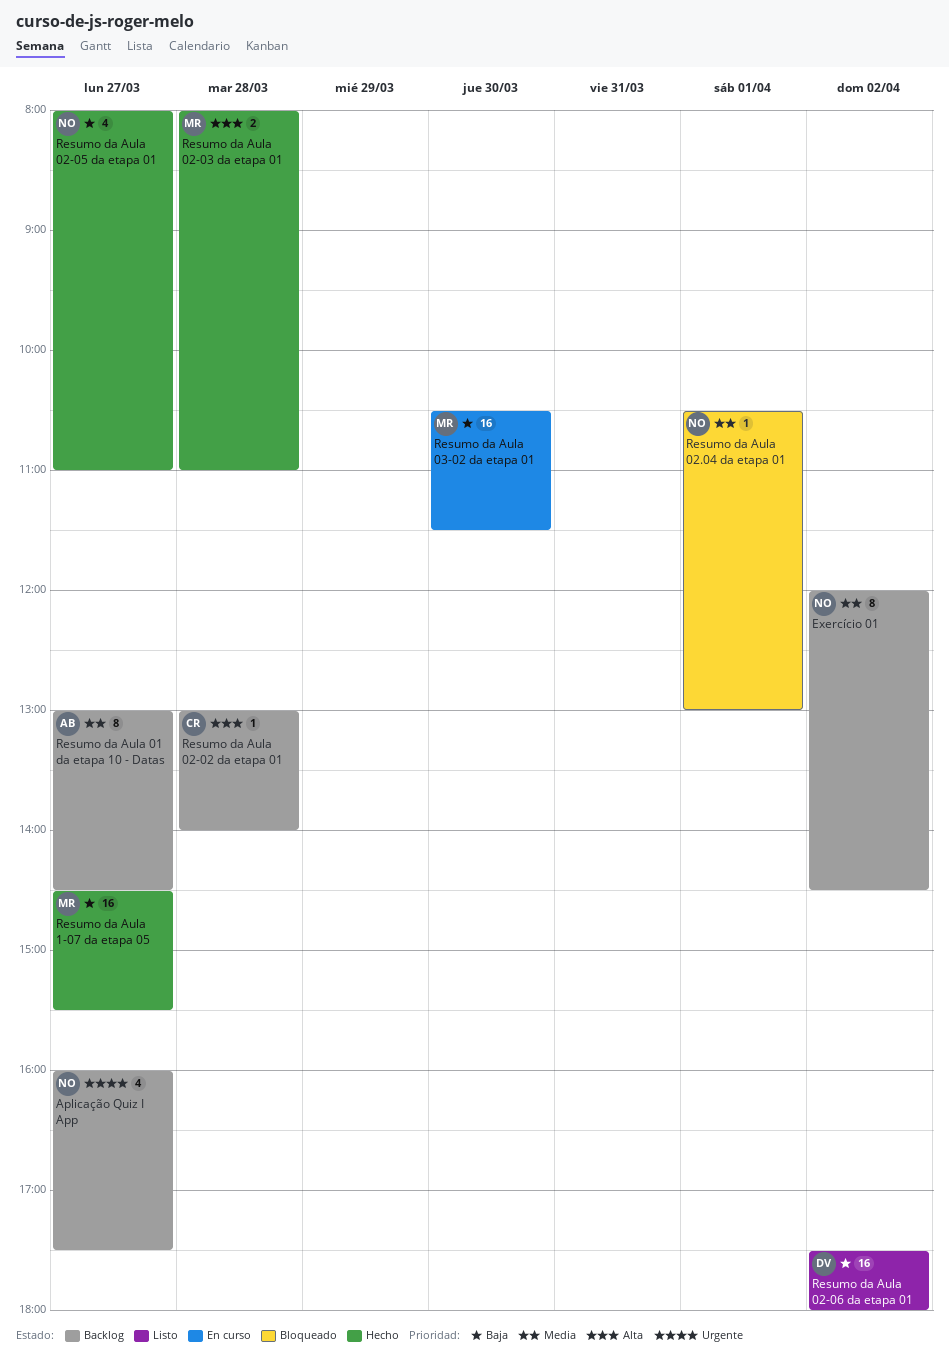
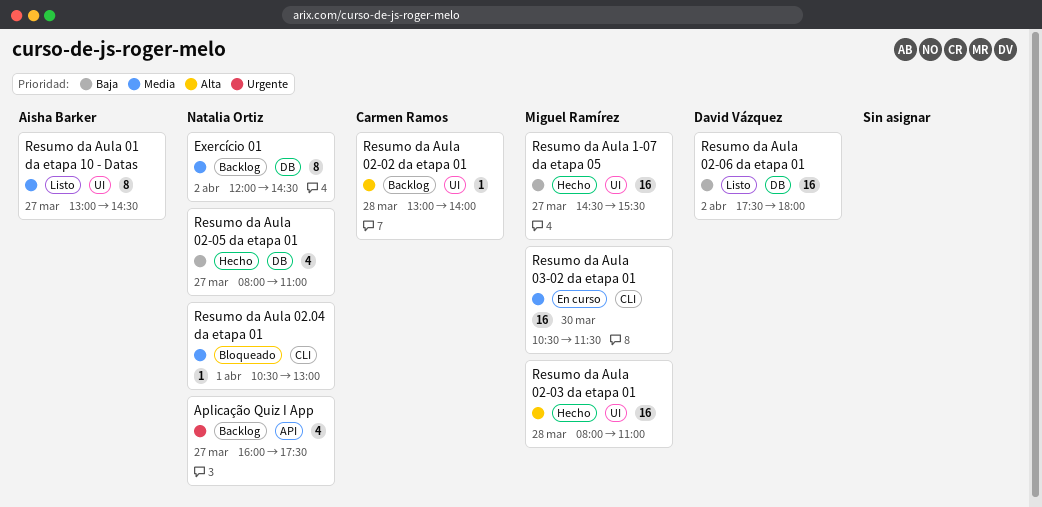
Resumo da Aula 01 da etapa 10 - Datas, status: Backlog -> Listo
Resumo da Aula 02-03 da etapa 01, estimate: 2 -> 16
Resumo da Aula 03-02 da etapa 01, priority: Baja -> Media

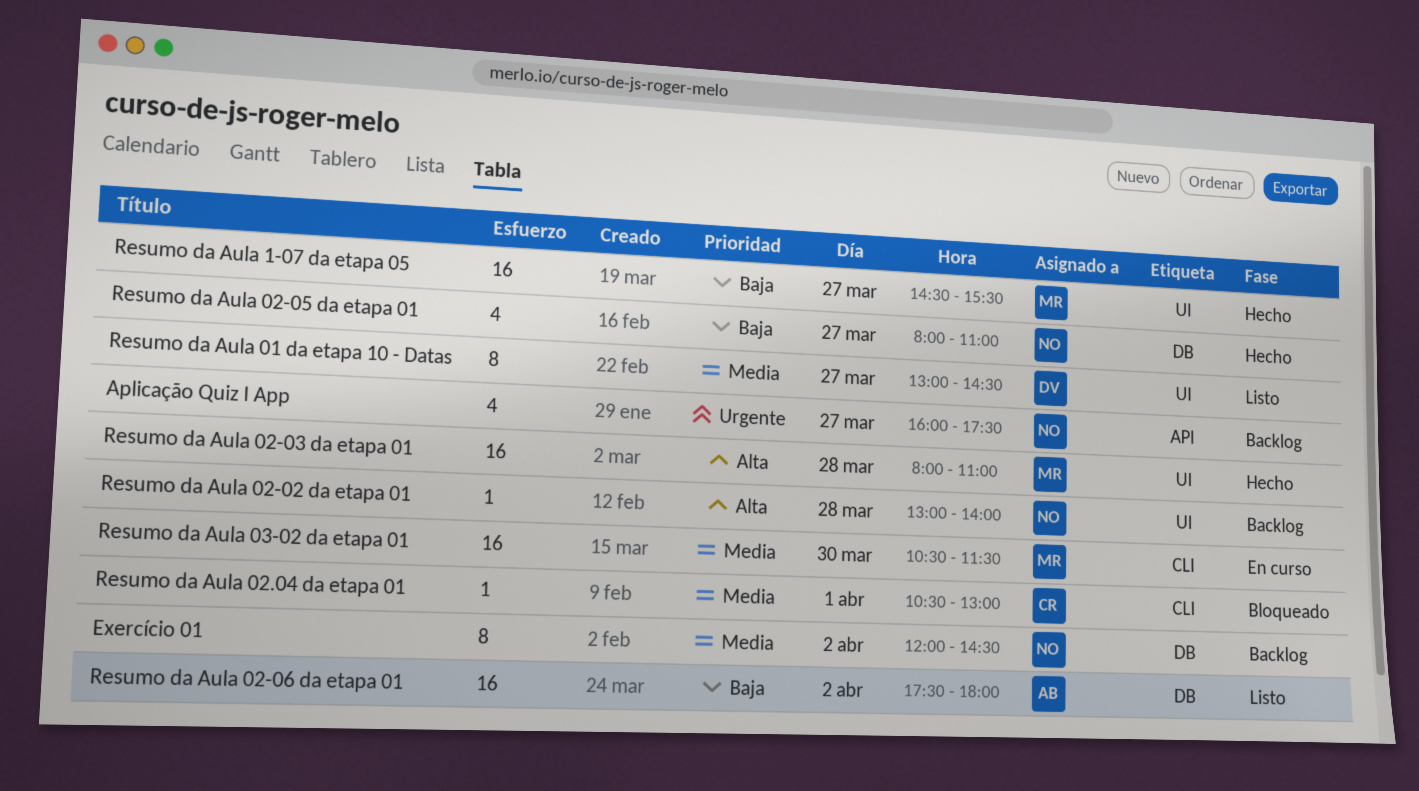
Resumo da Aula 01 da etapa 10 - Datas, owner: Aisha Barker -> David Vázquez
Resumo da Aula 02-02 da etapa 01, owner: Carmen Ramos -> Natalia Ortiz
Resumo da Aula 02-06 da etapa 01, owner: David Vázquez -> Aisha Barker
Resumo da Aula 02.04 da etapa 01, owner: Natalia Ortiz -> Carmen Ramos

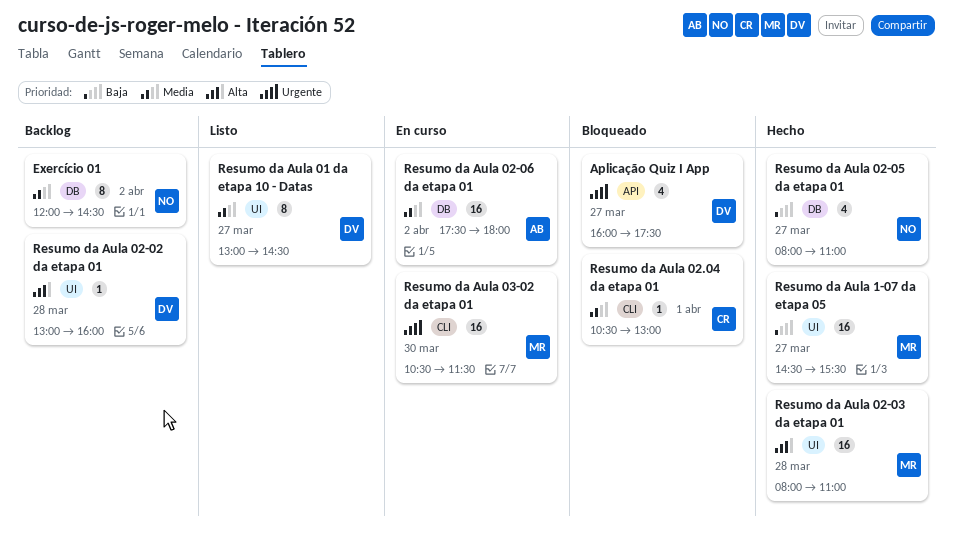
Aplicação Quiz I App, status: Backlog -> Bloqueado
Aplicação Quiz I App, owner: NO -> DV
Resumo da Aula 02-02 da etapa 01, owner: NO -> DV
Resumo da Aula 02-02 da etapa 01, ends: 14:00 -> 16:00
Resumo da Aula 02-06 da etapa 01, status: Listo -> En curso
Resumo da Aula 02-06 da etapa 01, priority: Baja -> Media
Resumo da Aula 03-02 da etapa 01, priority: Media -> Urgente

